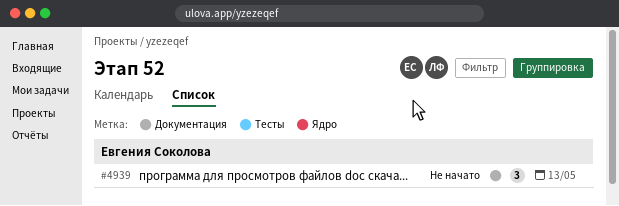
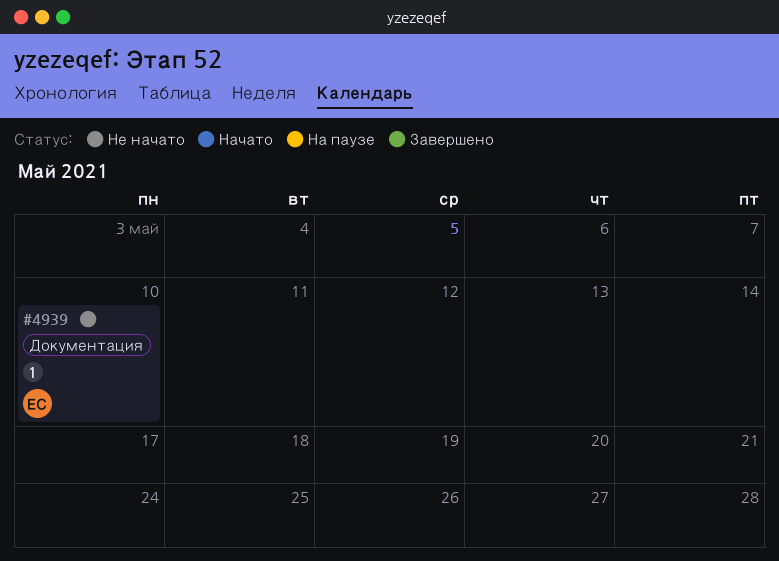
#4939, estimate: 3 -> 1
#4939, due: May 13 -> May 10

